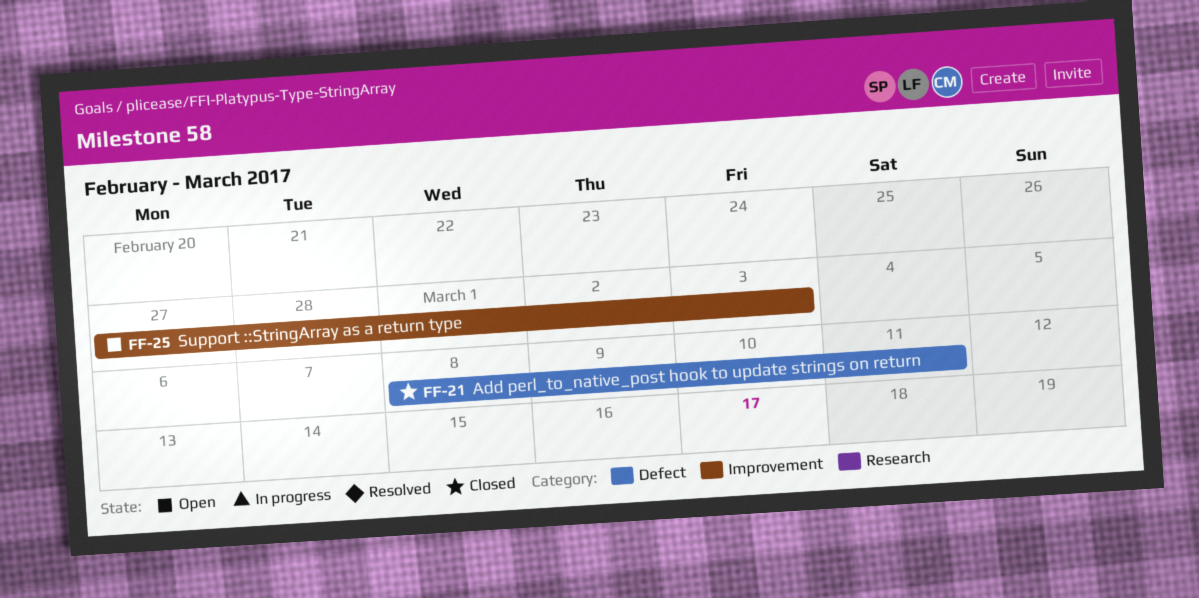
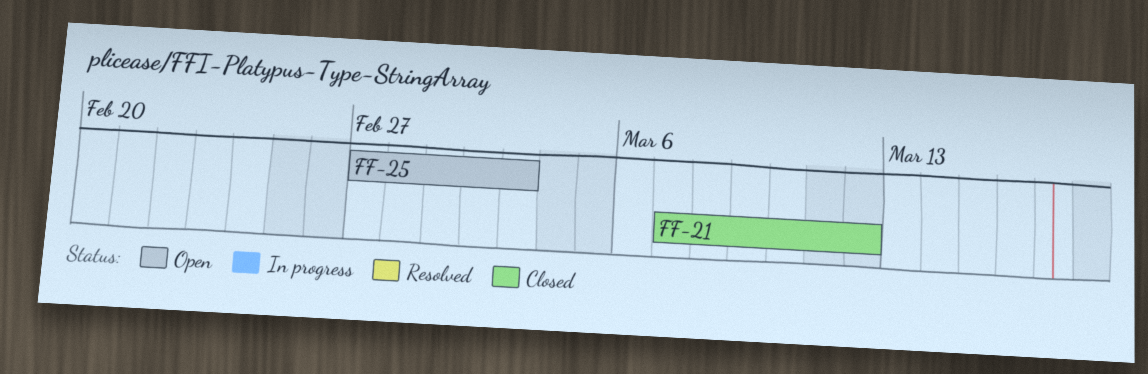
FF-21, start: Mar 8 -> Mar 7
FF-21, due: Mar 11 -> Mar 12

